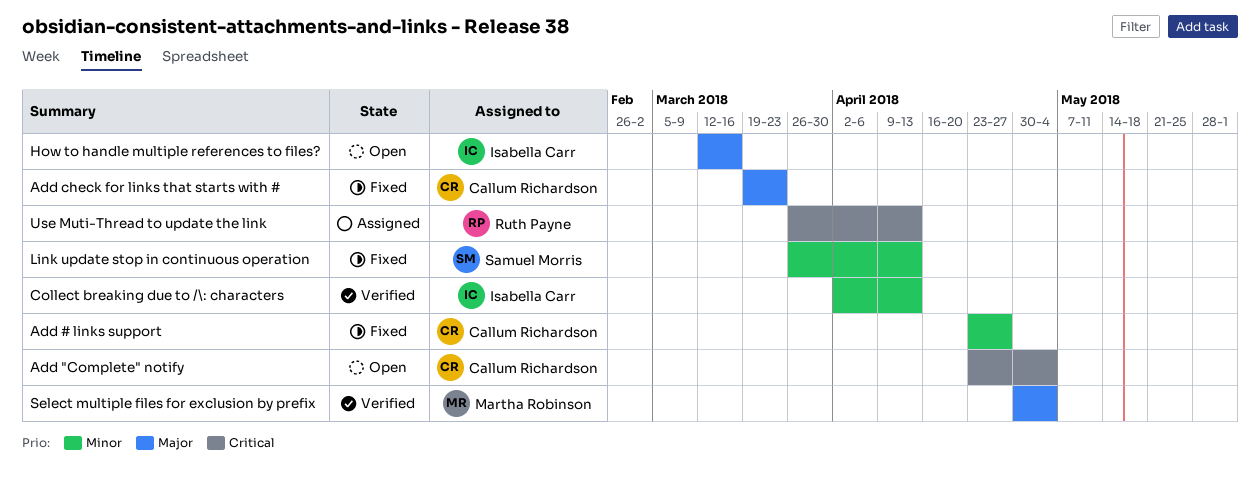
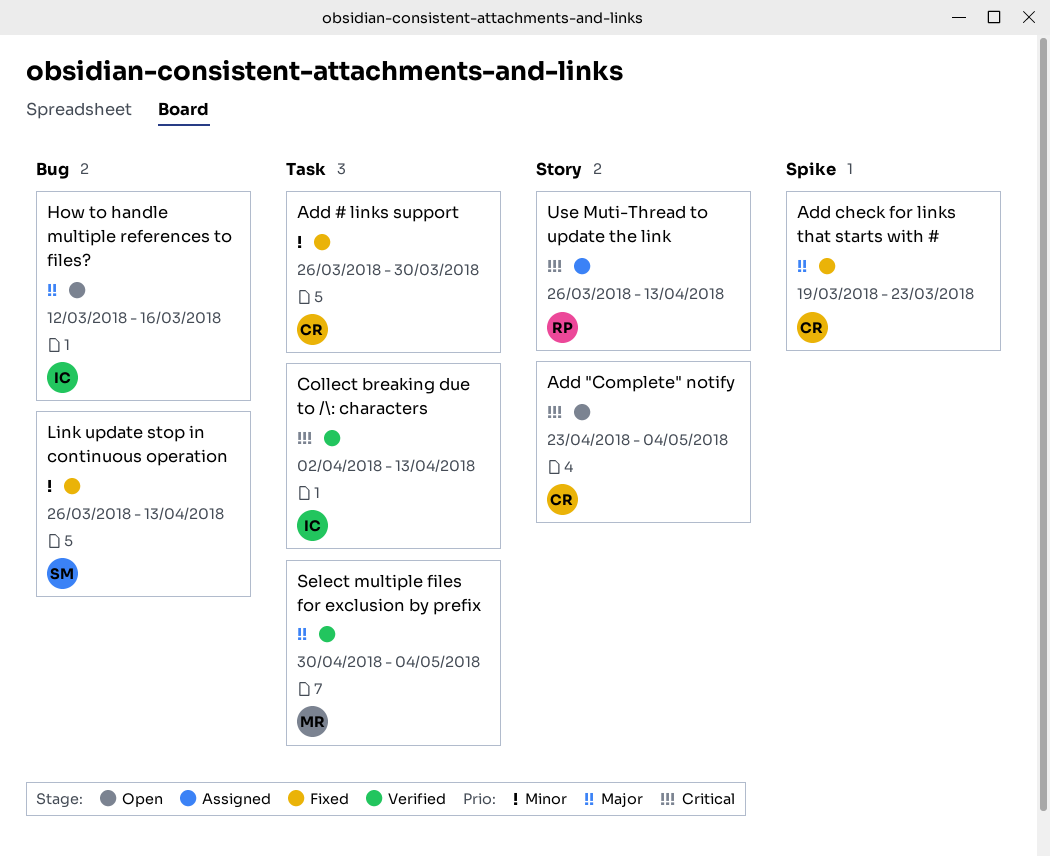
Add # links support, start: Apr 23 -> Mar 26
Add # links support, due: Apr 27 -> Mar 30
Collect breaking due to /\: characters, priority: Minor -> Critical

